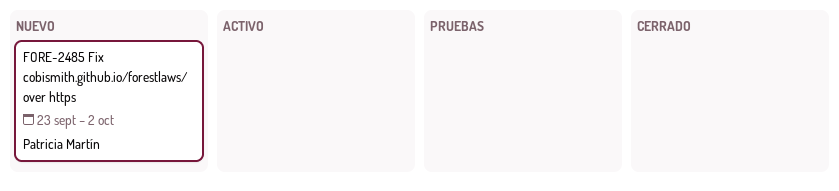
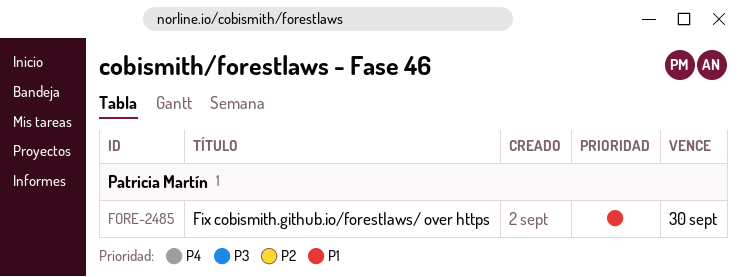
FORE-2485, due: Oct 2 -> Sep 30

